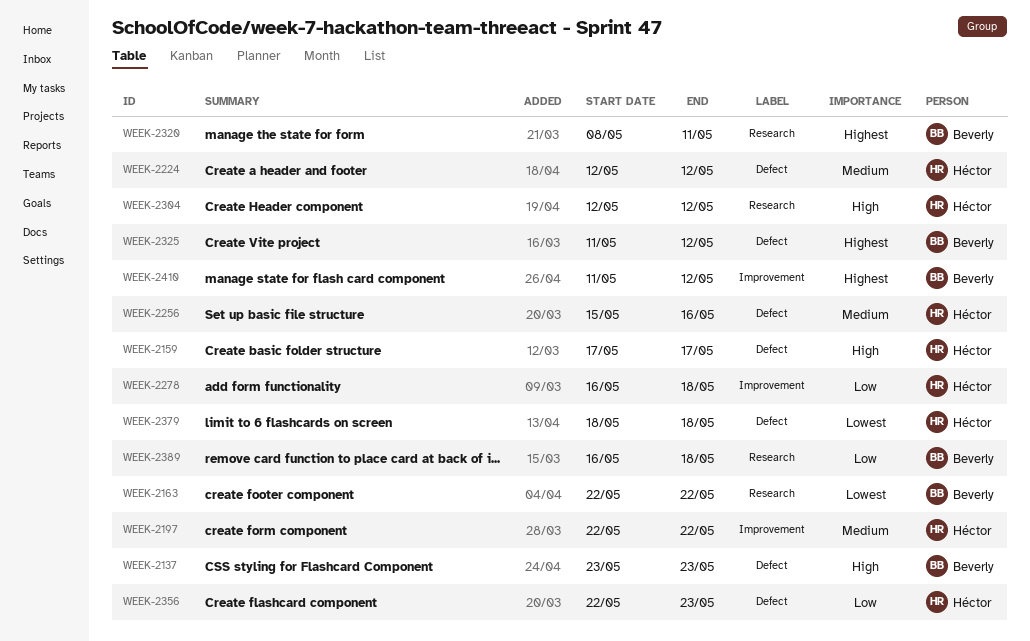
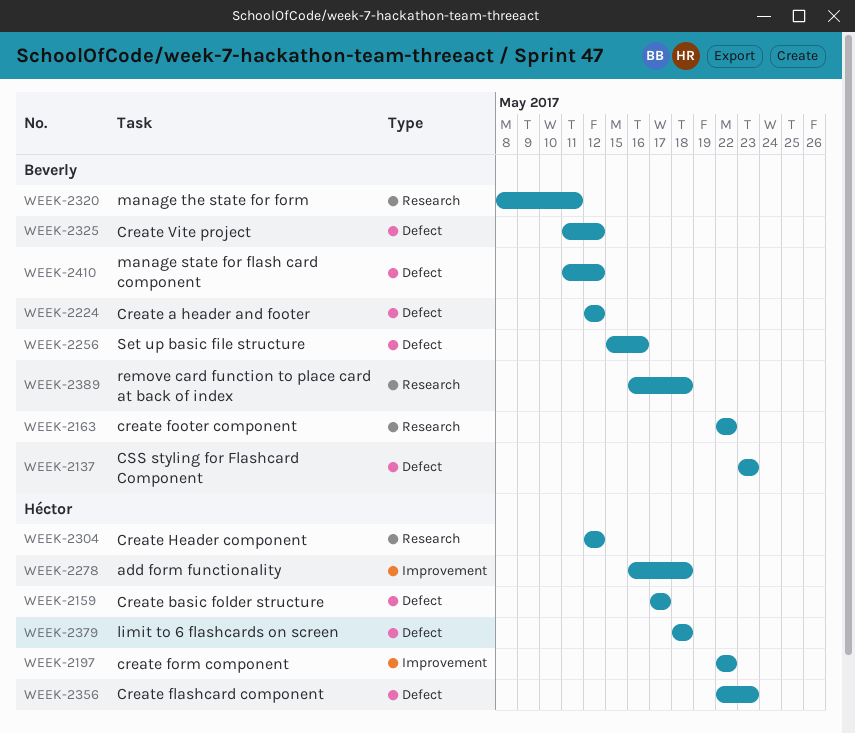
WEEK-2224, owner: Héctor -> Beverly
WEEK-2256, owner: Héctor -> Beverly
WEEK-2410, label: Improvement -> Defect

